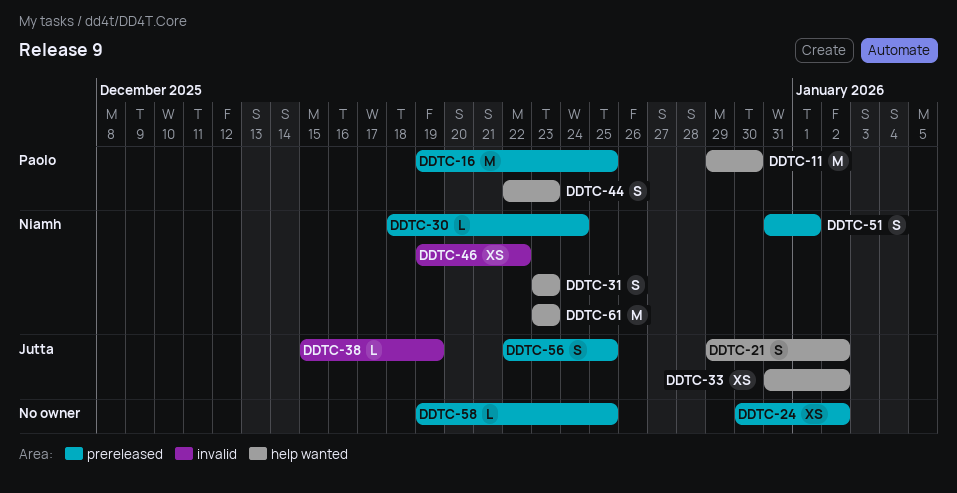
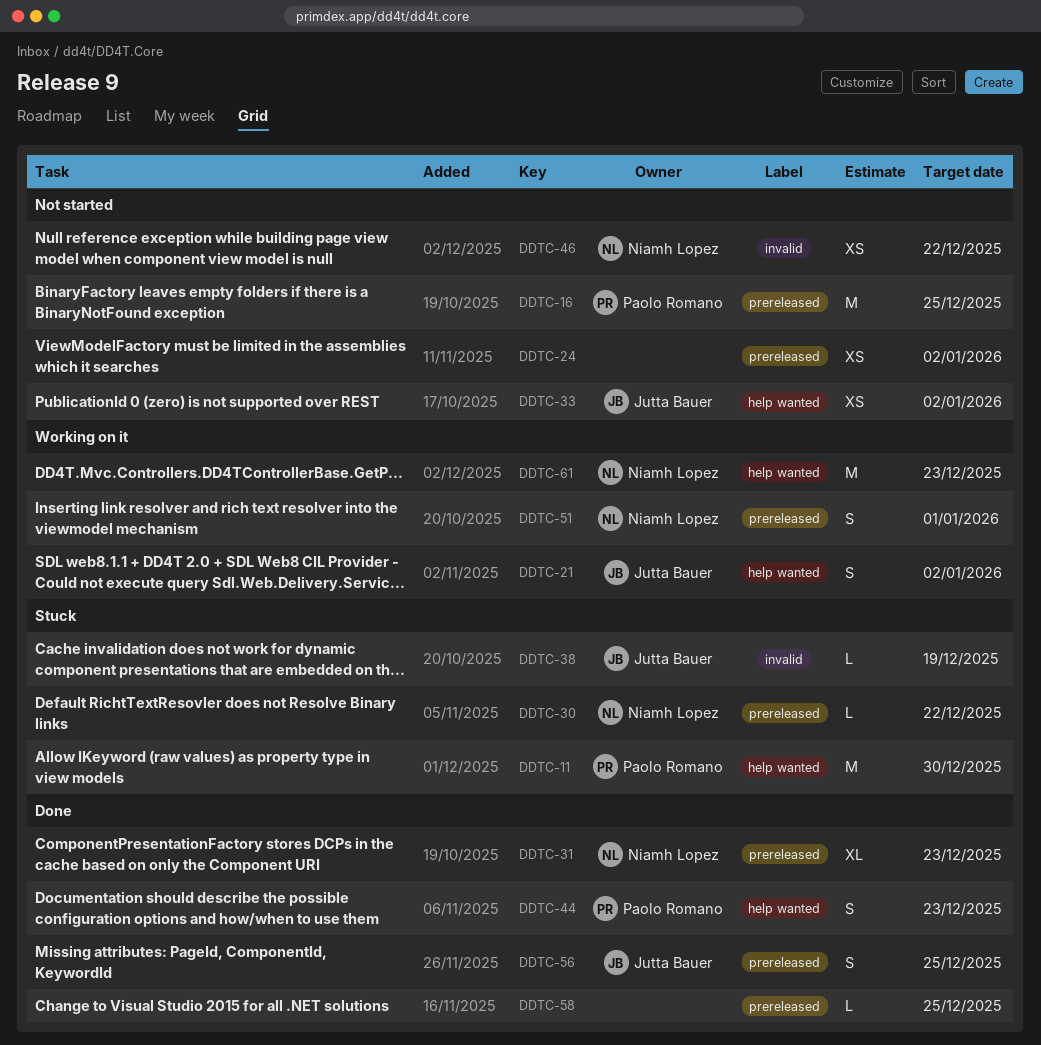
DDTC-30, due: Dec 24 -> Dec 22
DDTC-31, label: help wanted -> prereleased
DDTC-31, estimate: S -> XL

